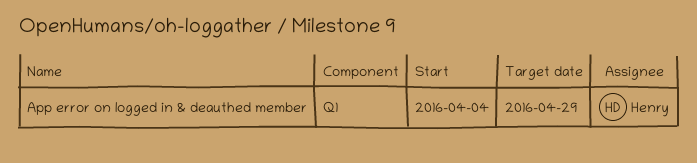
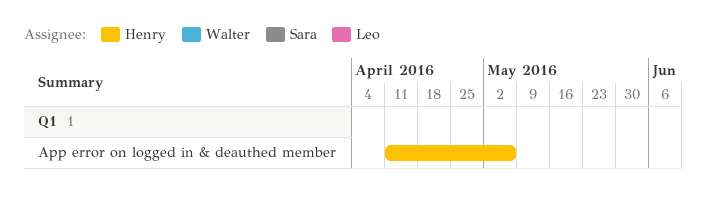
App error on logged in & deauthed member, start: Apr 4 -> Apr 11
App error on logged in & deauthed member, due: Apr 29 -> May 6

